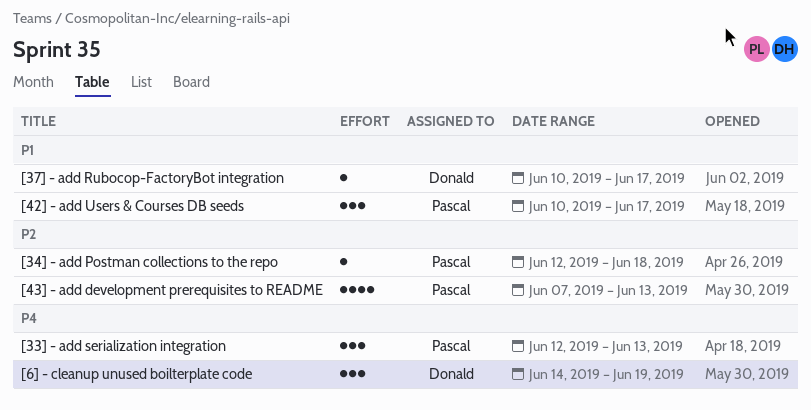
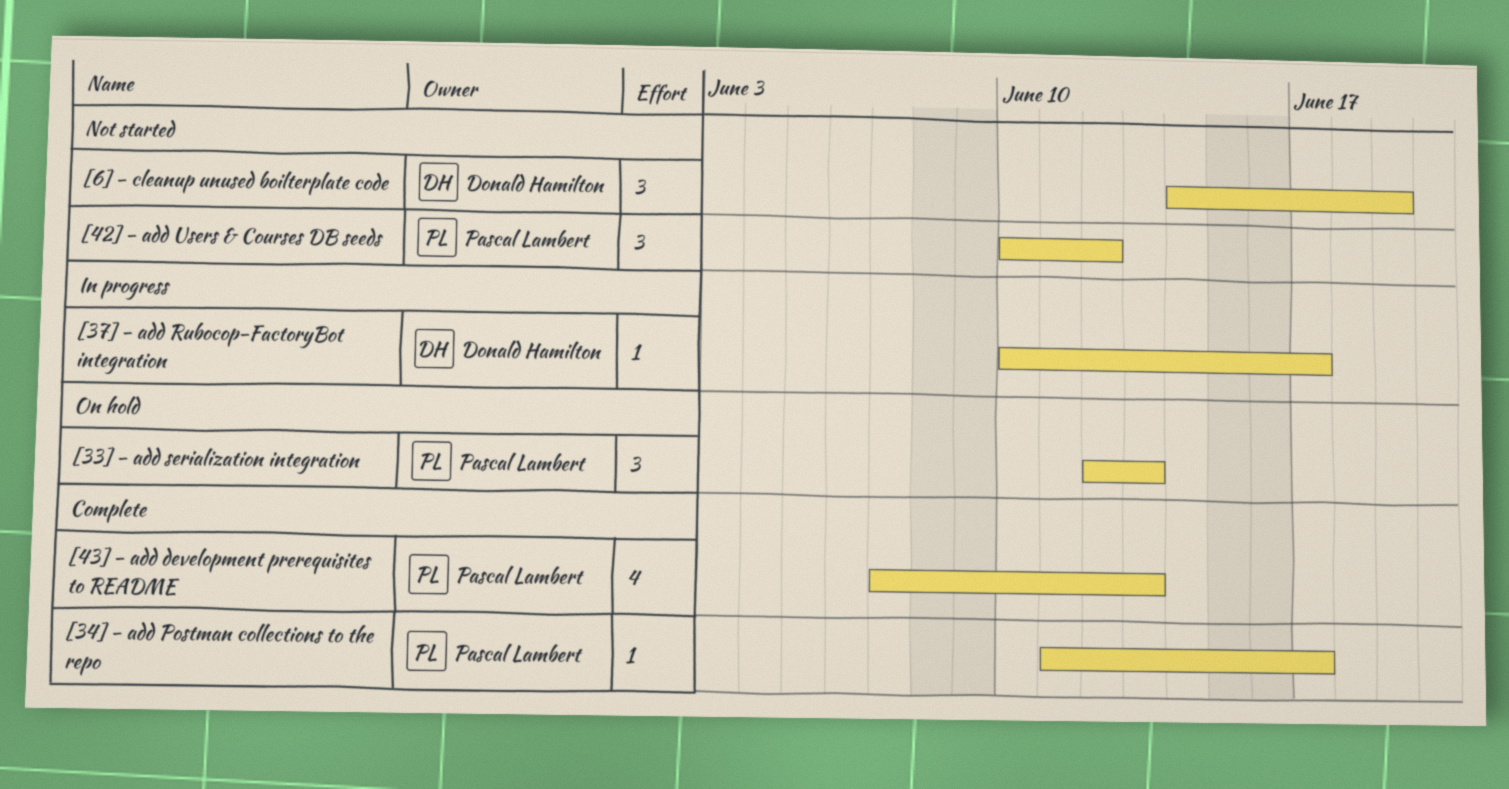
[34] - add Postman collections to the repo, start: Jun 12 -> Jun 11
[34] - add Postman collections to the repo, due: Jun 18 -> Jun 17
[42] - add Users & Courses DB seeds, due: Jun 17 -> Jun 12

